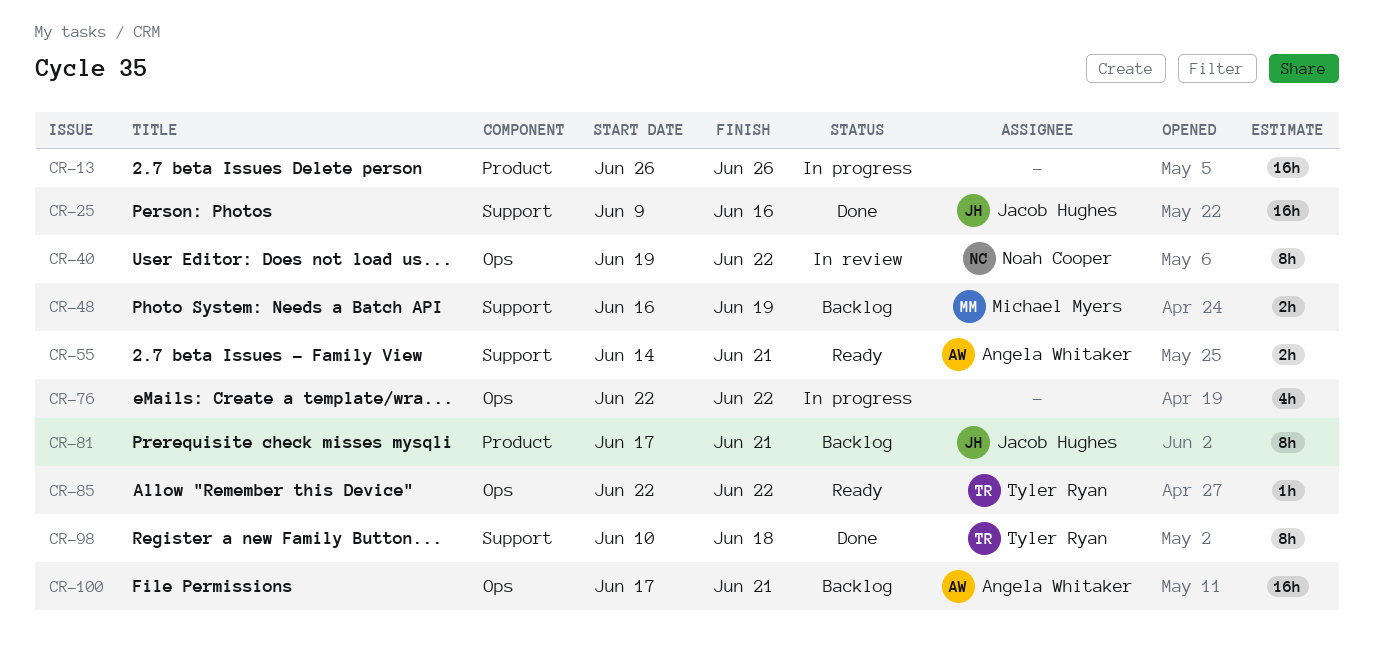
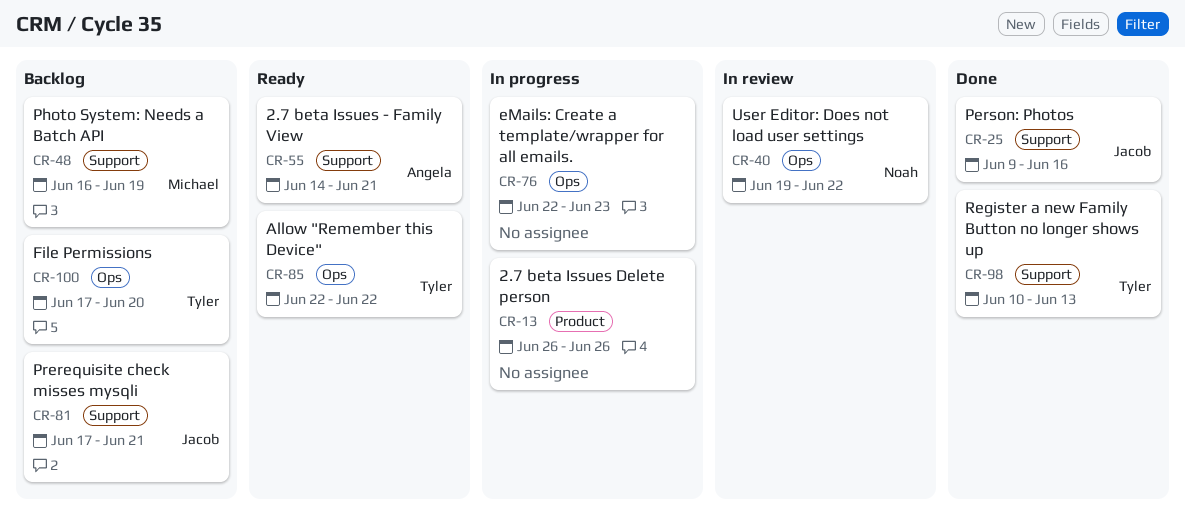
CR-76, due: Jun 22 -> Jun 23
CR-81, label: Product -> Support
CR-98, due: Jun 18 -> Jun 13
CR-100, owner: Angela Whitaker -> Tyler Ryan
CR-100, due: Jun 21 -> Jun 20

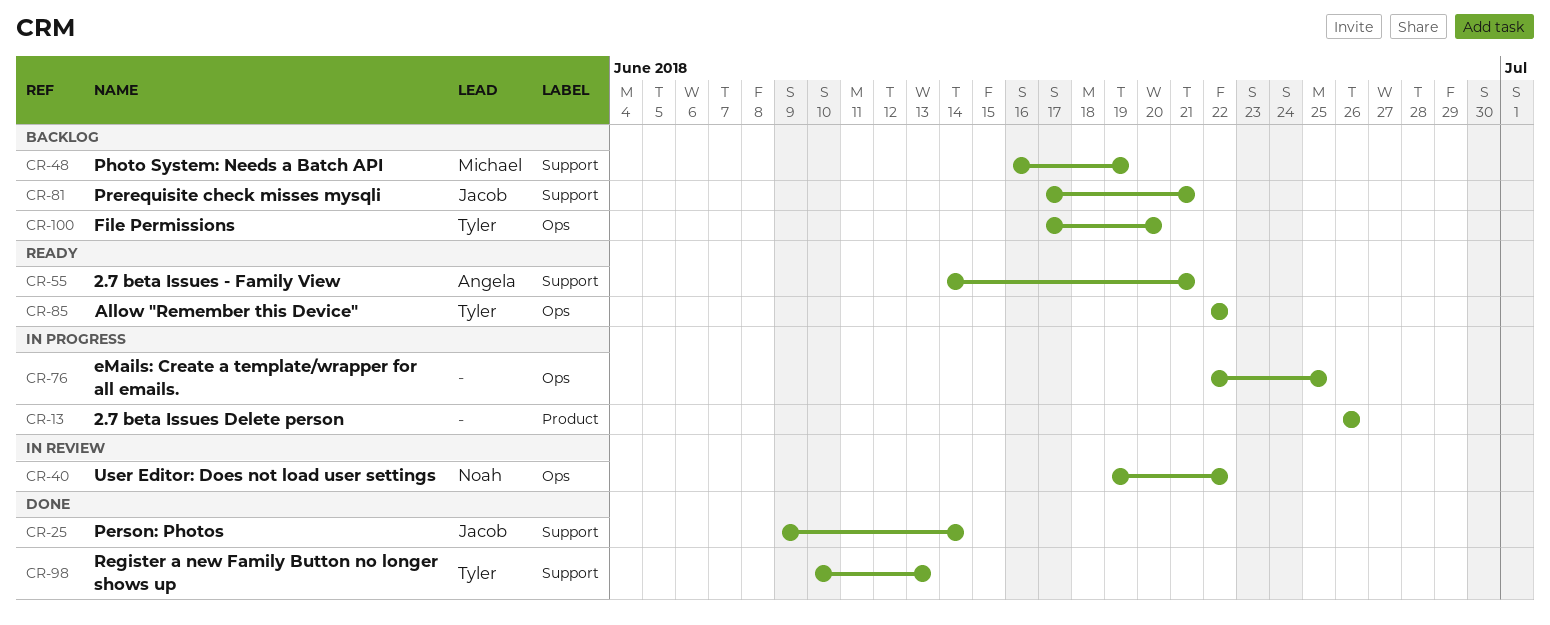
CR-25, due: Jun 16 -> Jun 14
CR-76, due: Jun 23 -> Jun 25

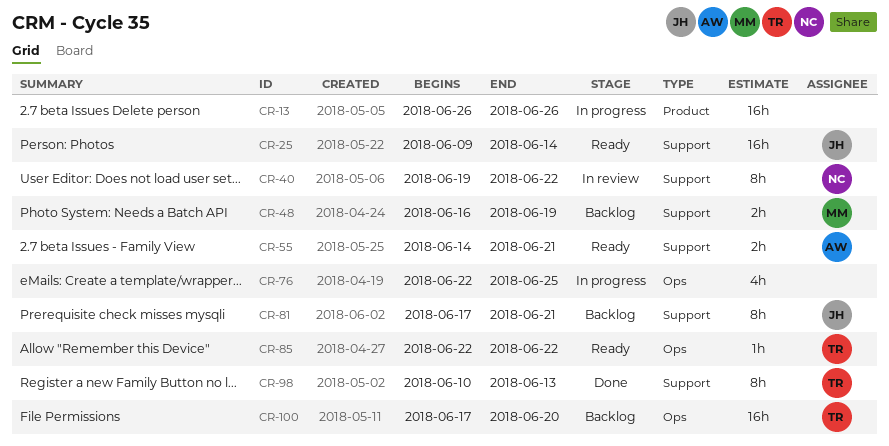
CR-25, status: Done -> Ready
CR-40, label: Ops -> Support

